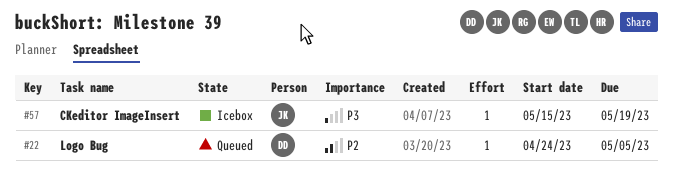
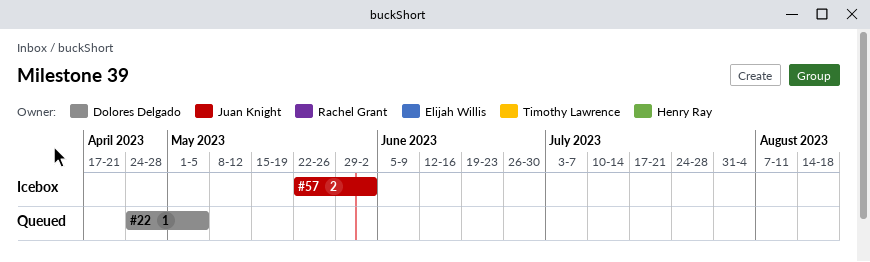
#57, estimate: 1 -> 2
#57, start: May 15 -> May 22
#57, due: May 19 -> Jun 2

